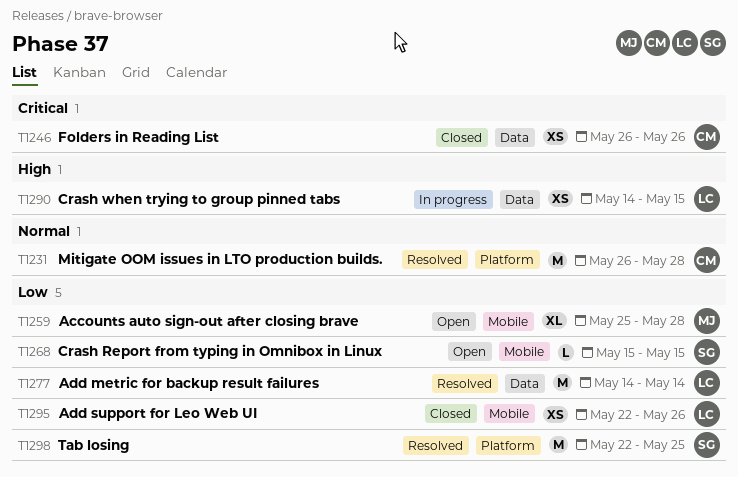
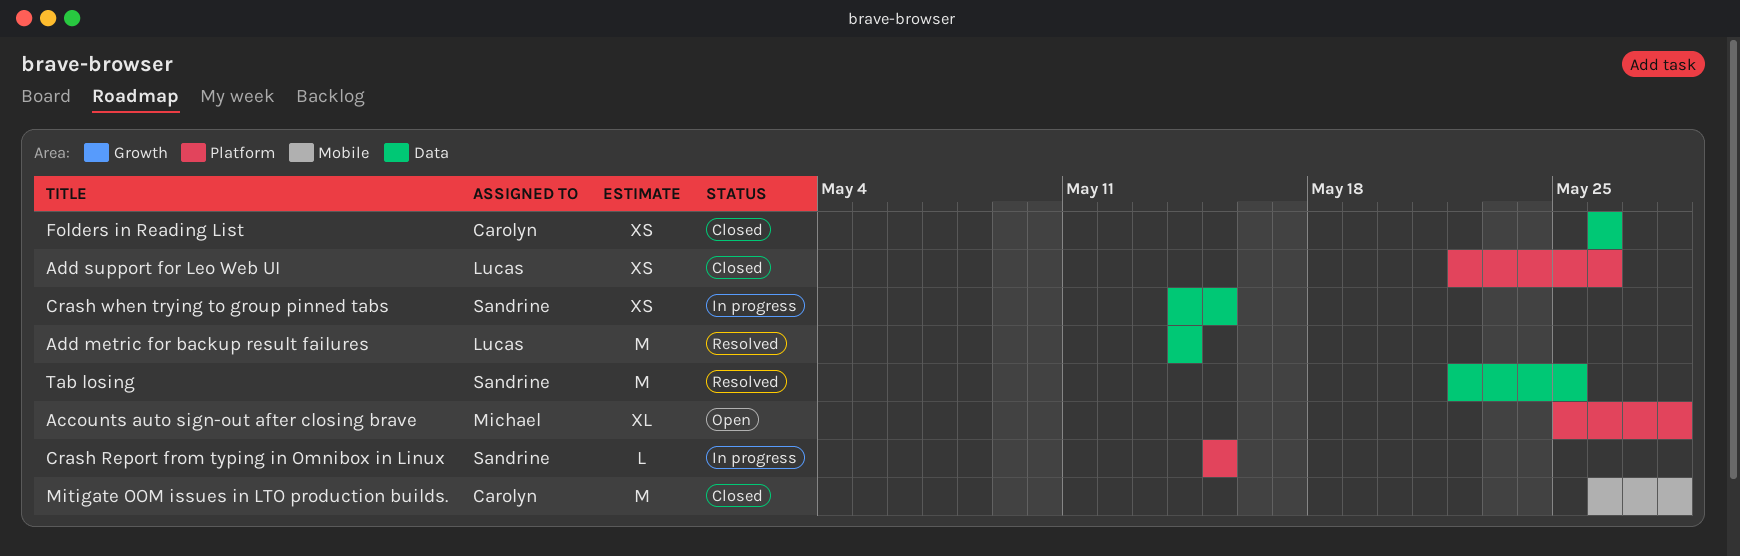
Accounts auto sign-out after closing brave, label: Mobile -> Platform
Add support for Leo Web UI, label: Mobile -> Platform
Crash Report from typing in Omnibox in Linux, status: Open -> In progress
Crash Report from typing in Omnibox in Linux, label: Mobile -> Platform
Crash when trying to group pinned tabs, owner: Lucas -> Sandrine
Mitigate OOM issues in LTO production builds., status: Resolved -> Closed
Mitigate OOM issues in LTO production builds., label: Platform -> Mobile
Tab losing, label: Platform -> Data

